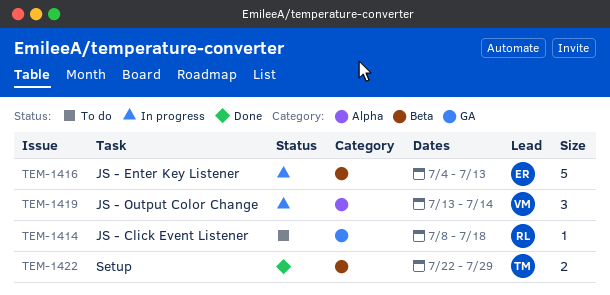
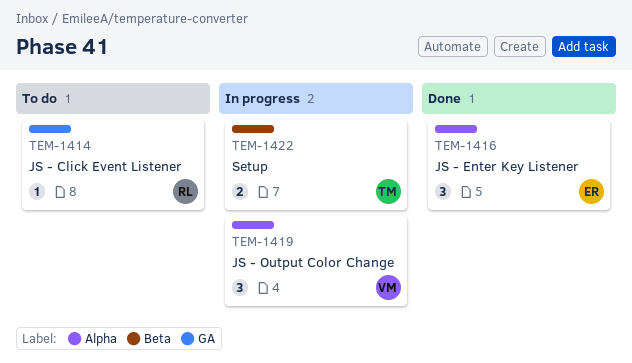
TEM-1416, status: In progress -> Done
TEM-1416, label: Beta -> Alpha
TEM-1416, estimate: 5 -> 3
TEM-1422, status: Done -> In progress

